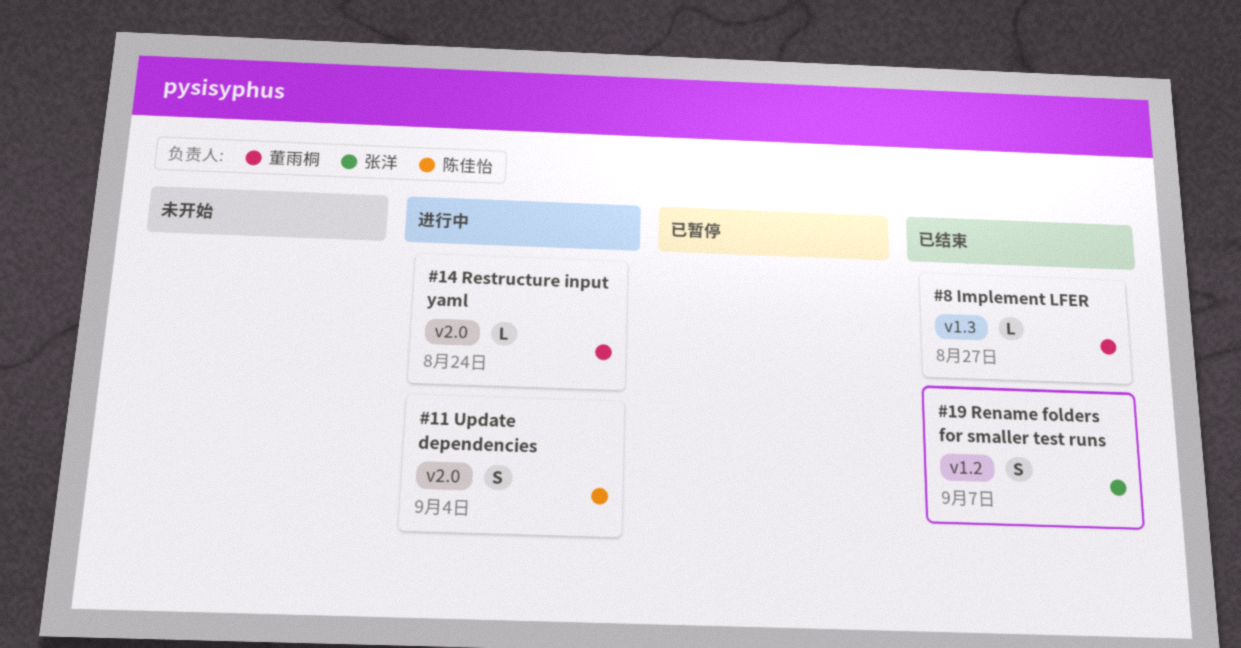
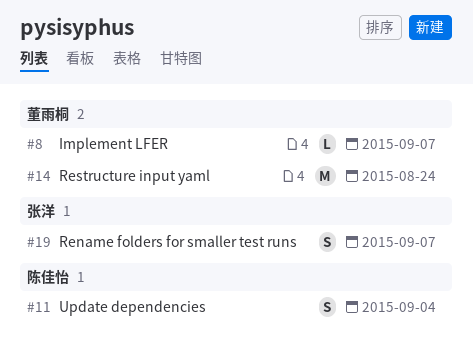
#8, due: Aug 27 -> Sep 7
#14, estimate: L -> M

